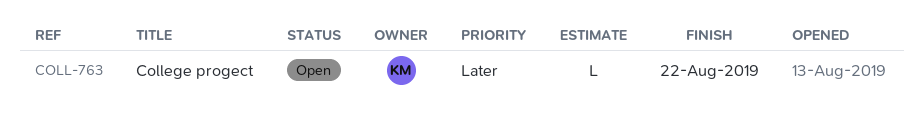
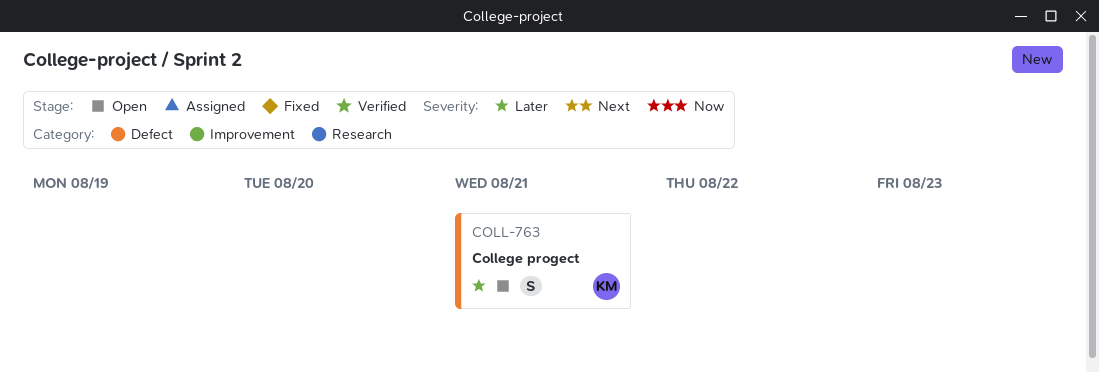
COLL-763, estimate: L -> S
COLL-763, due: Aug 22 -> Aug 21

